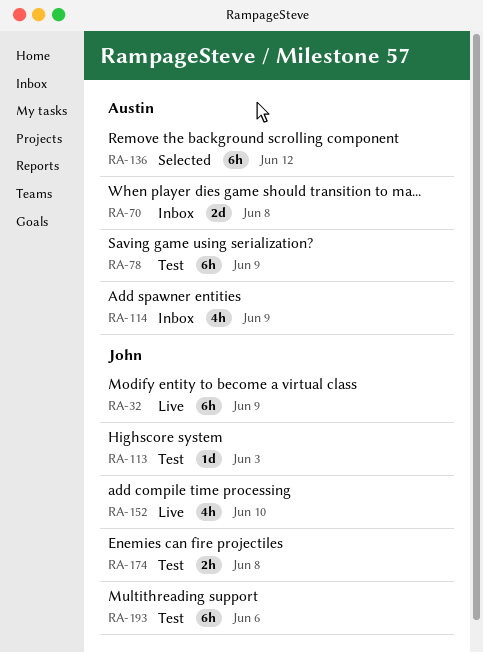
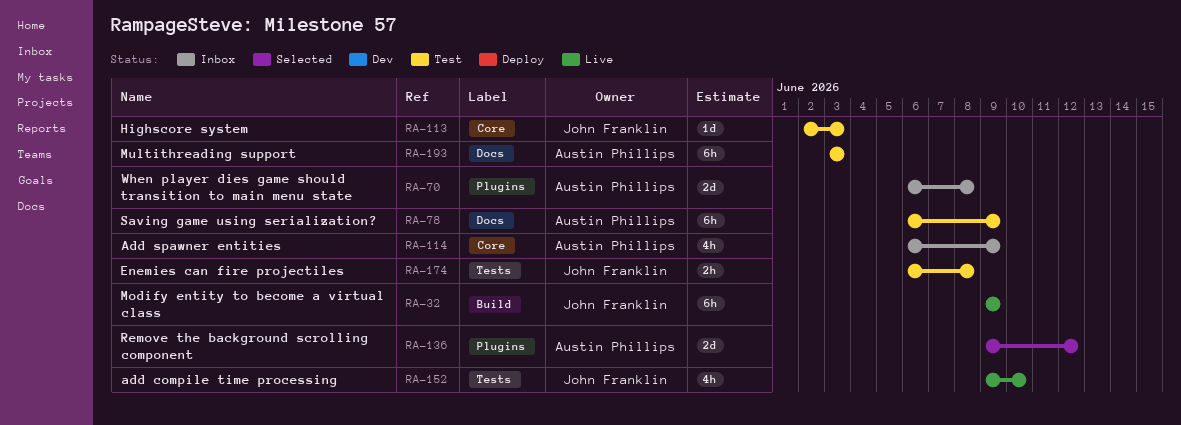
RA-136, estimate: 6h -> 2d
RA-193, owner: John Franklin -> Austin Phillips
RA-193, due: Jun 6 -> Jun 3

